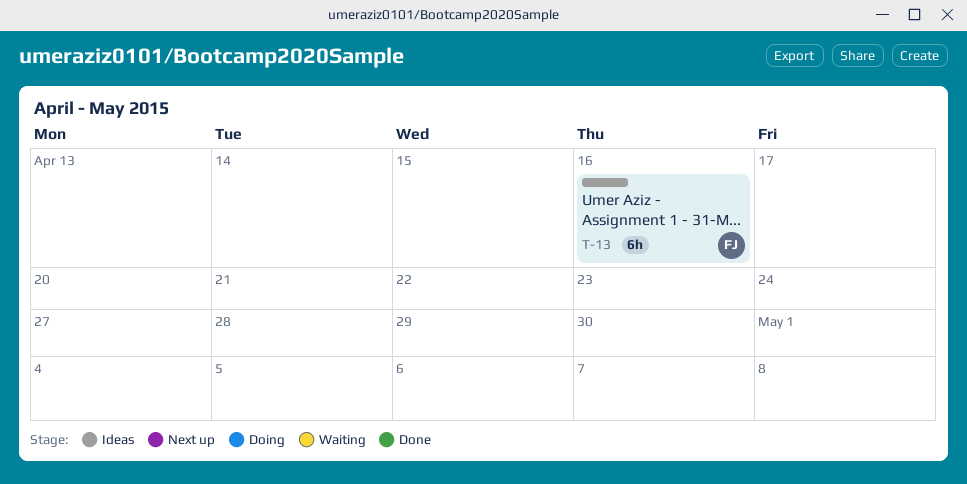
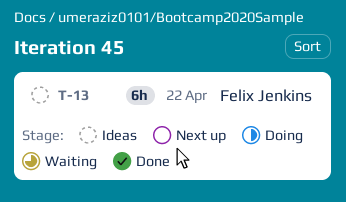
T-13, due: Apr 16 -> Apr 22

